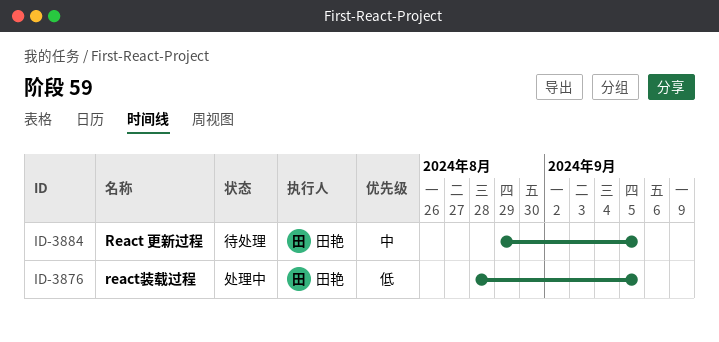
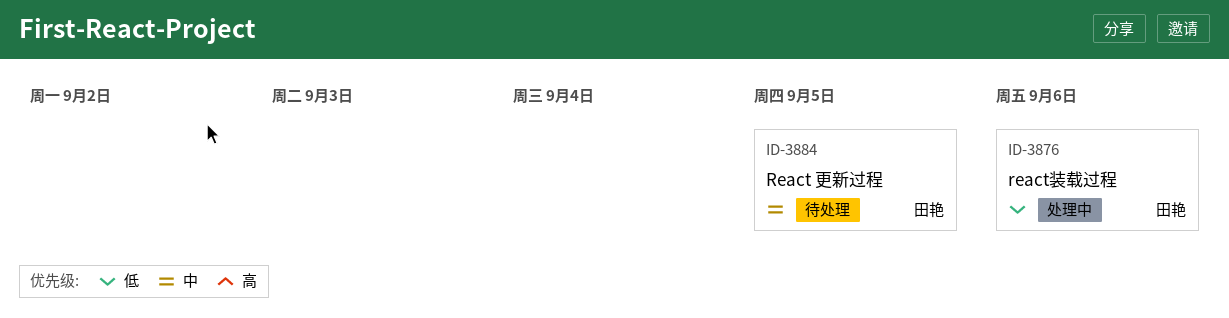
ID-3876, due: Sep 5 -> Sep 6

